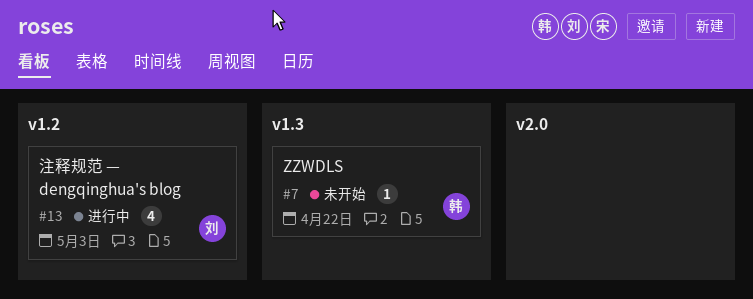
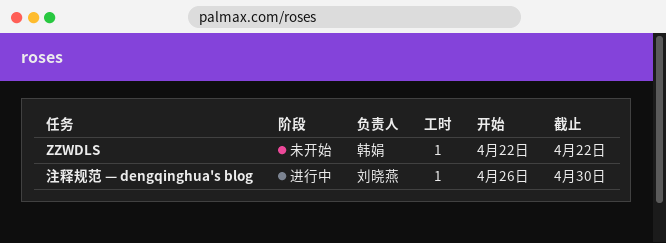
注释规范 — dengqinghua's blog, estimate: 4 -> 1
注释规范 — dengqinghua's blog, due: May 3 -> Apr 30

